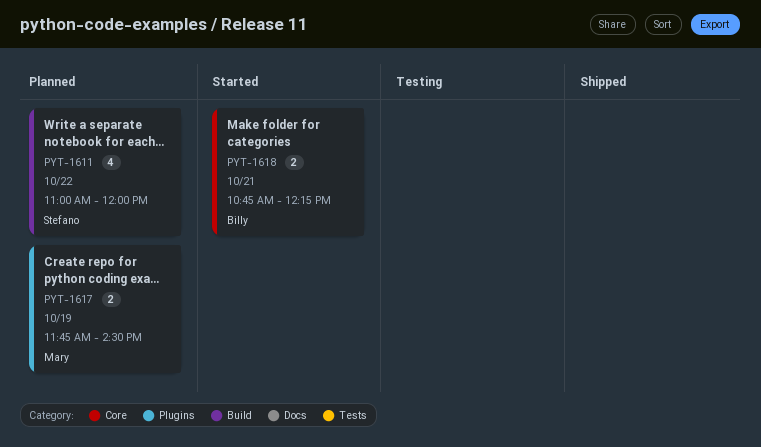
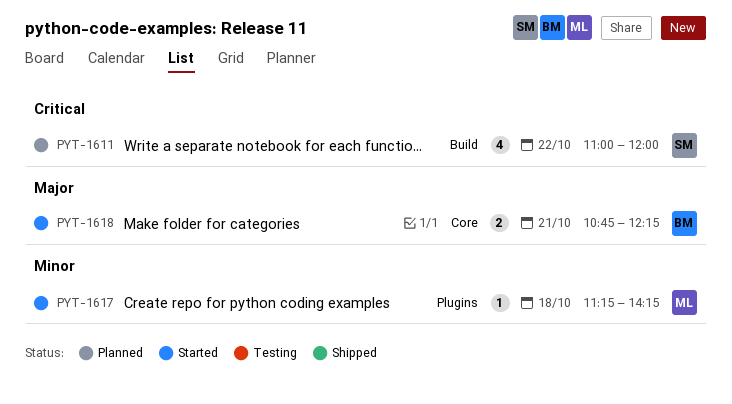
PYT-1617, status: Planned -> Started
PYT-1617, estimate: 2 -> 1
PYT-1617, day: Oct 19 -> Oct 18
PYT-1617, begins: 11:45 -> 11:15
PYT-1617, ends: 14:30 -> 14:15

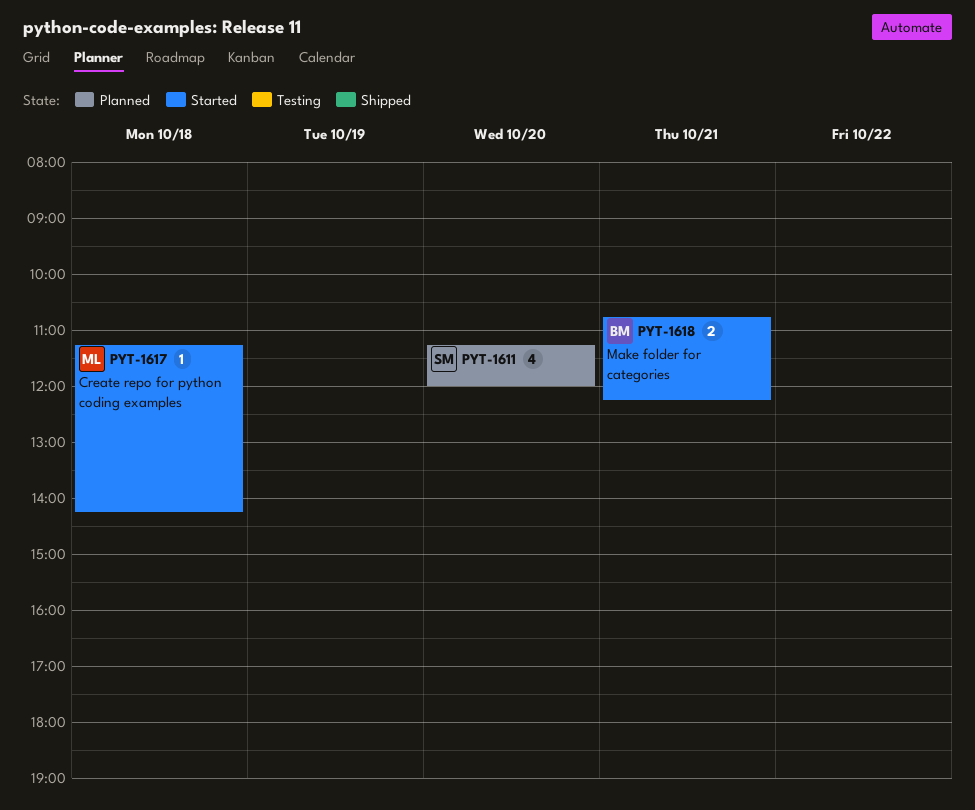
PYT-1611, day: Oct 22 -> Oct 20
PYT-1611, begins: 11:00 -> 11:15

